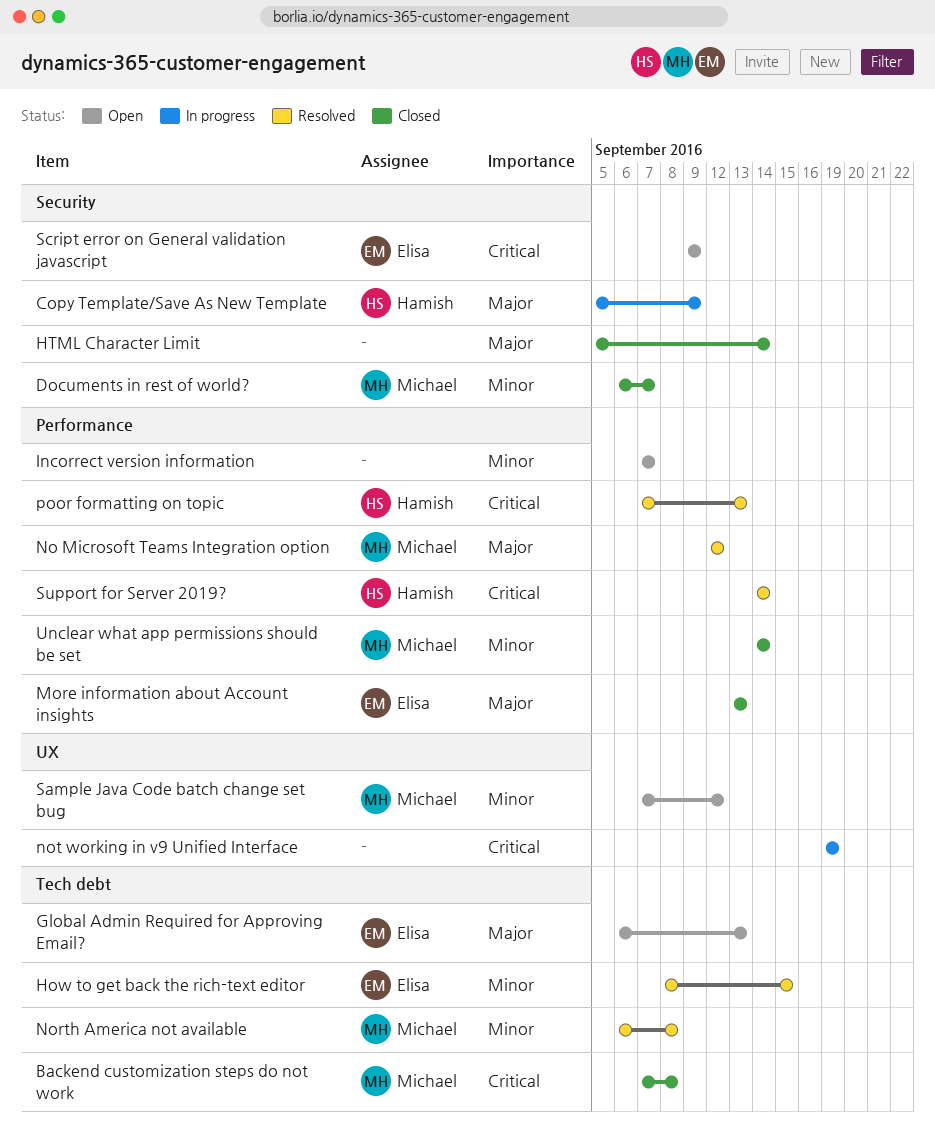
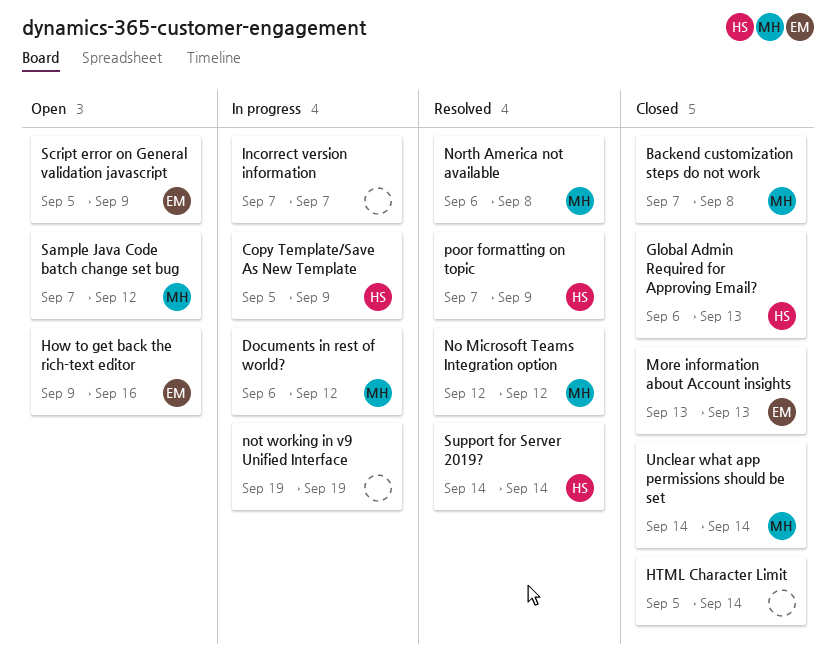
Documents in rest of world?, status: Closed -> In progress
Documents in rest of world?, due: Sep 7 -> Sep 12
Global Admin Required for Approving Email?, status: Open -> Closed
Global Admin Required for Approving Email?, owner: Elisa -> Hamish
How to get back the rich-text editor, status: Resolved -> Open
How to get back the rich-text editor, start: Sep 8 -> Sep 9
How to get back the rich-text editor, due: Sep 15 -> Sep 16
Incorrect version information, status: Open -> In progress
poor formatting on topic, due: Sep 13 -> Sep 9
Script error on General validation javascript, start: Sep 9 -> Sep 5

